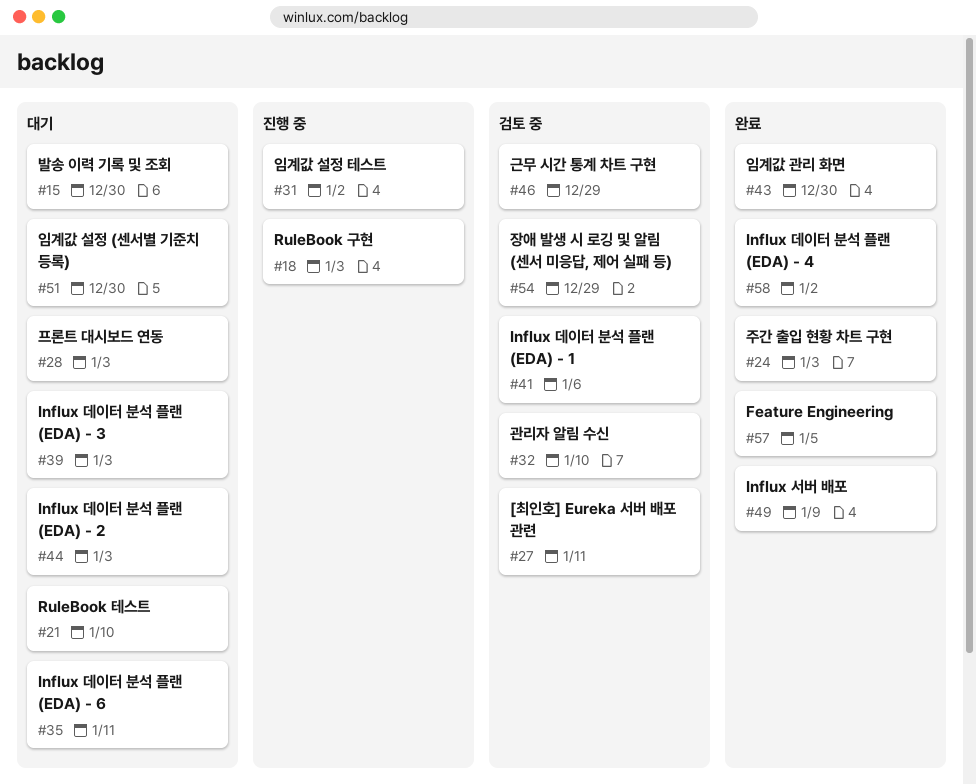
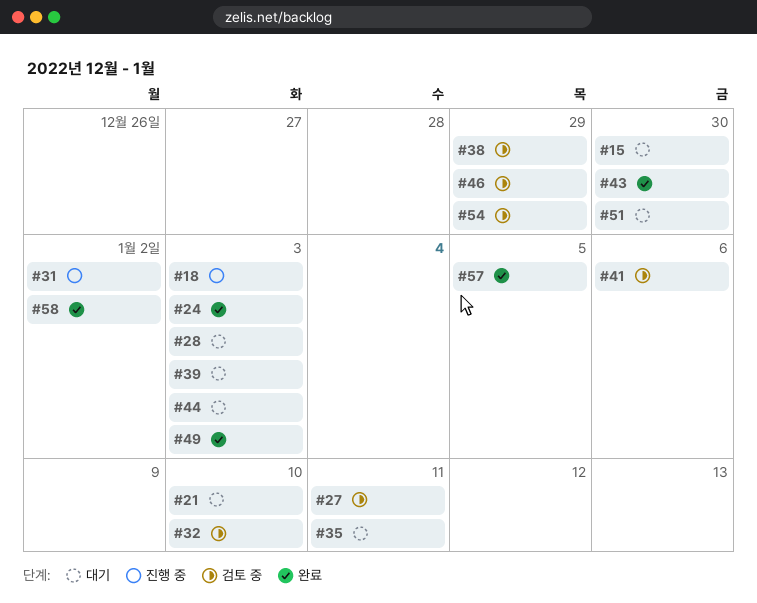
#38: none -> present
#49, due: Jan 9 -> Jan 3

